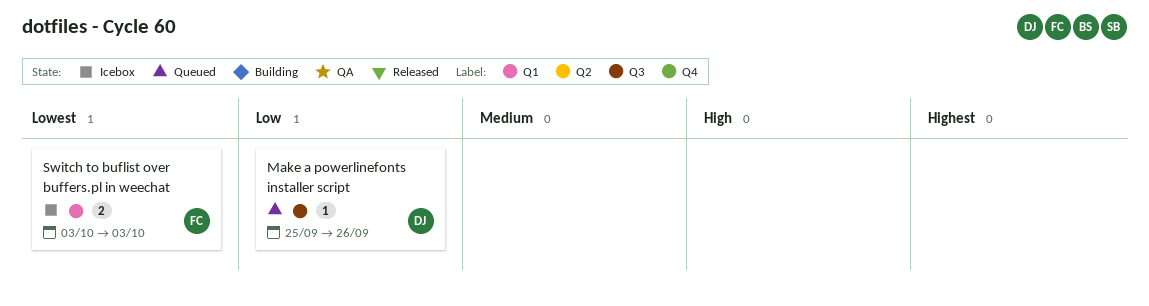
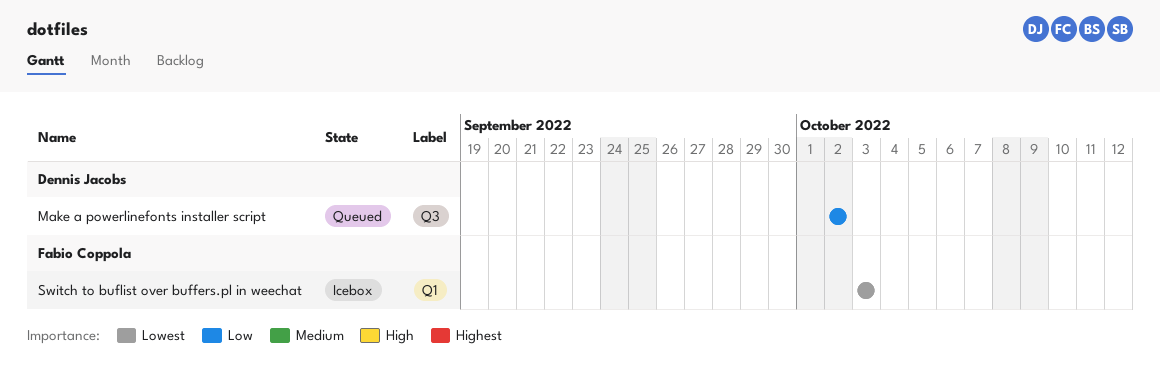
Make a powerlinefonts installer script, start: Sep 25 -> Oct 2
Make a powerlinefonts installer script, due: Sep 26 -> Oct 2

